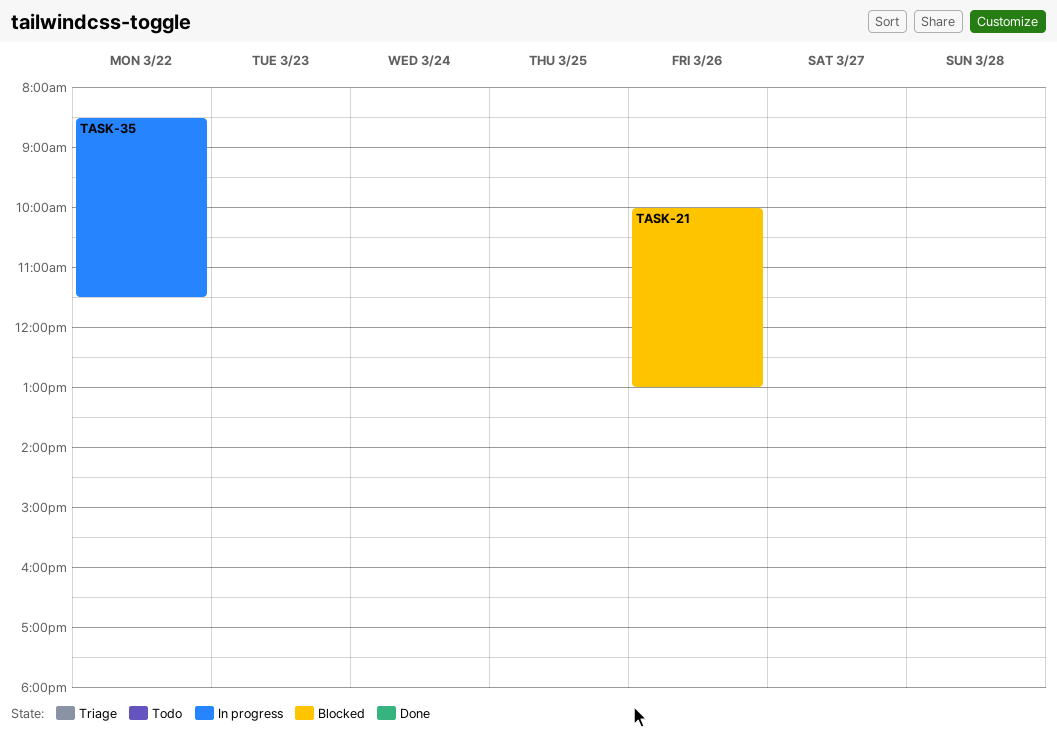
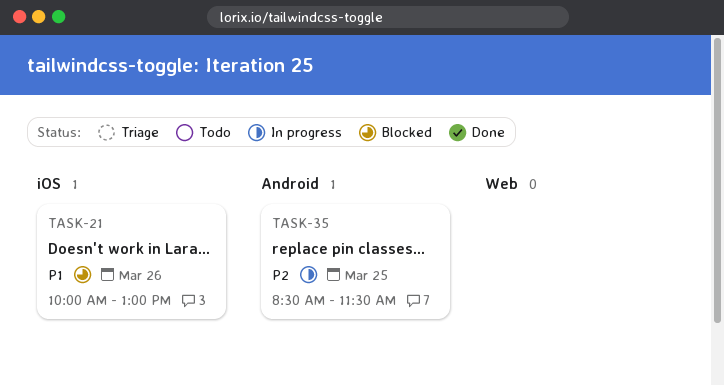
TASK-35, day: Mar 22 -> Mar 25

